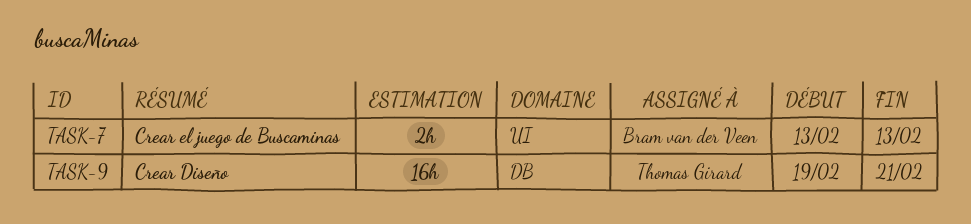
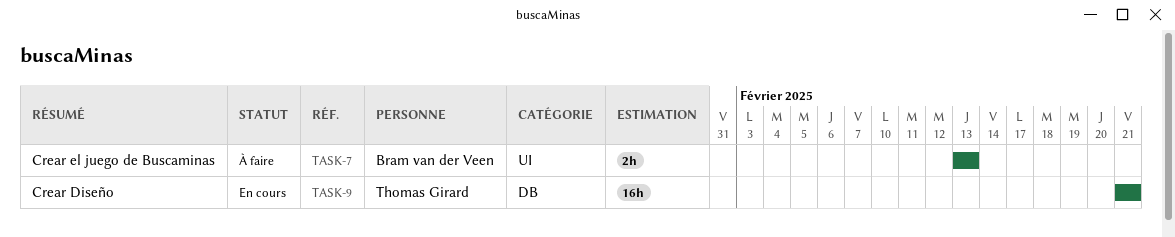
TASK-9, start: Feb 19 -> Feb 21

